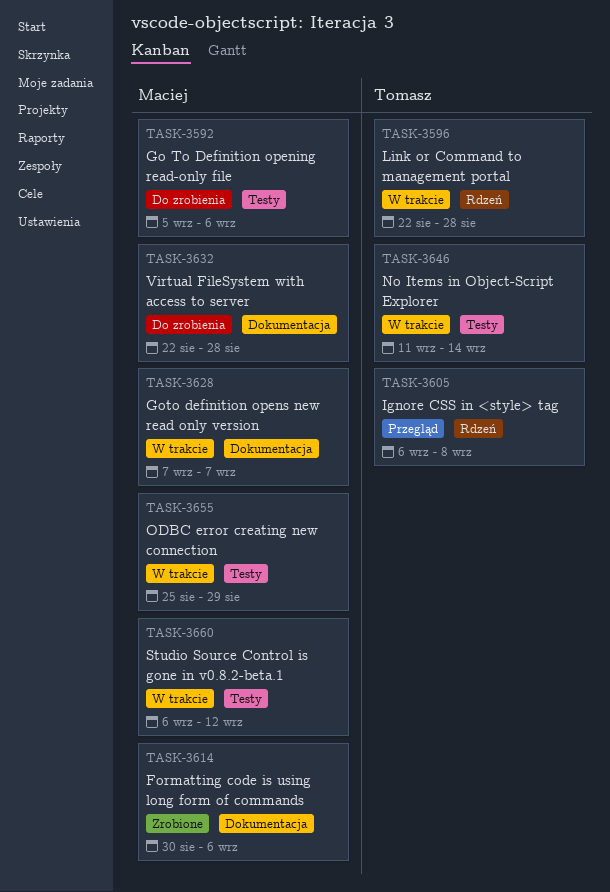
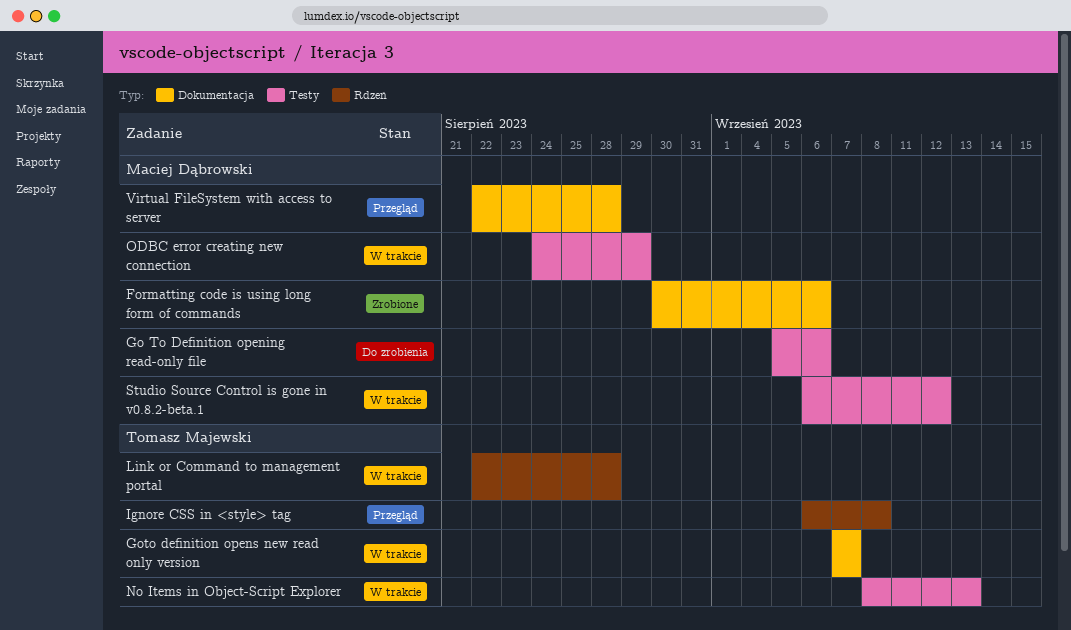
Goto definition opens new read only version, owner: Maciej Dąbrowski -> Tomasz Majewski
No Items in Object-Script Explorer, start: Sep 11 -> Sep 8
No Items in Object-Script Explorer, due: Sep 14 -> Sep 13
ODBC error creating new connection, start: Aug 25 -> Aug 24
Virtual FileSystem with access to server, status: Do zrobienia -> Przegląd

